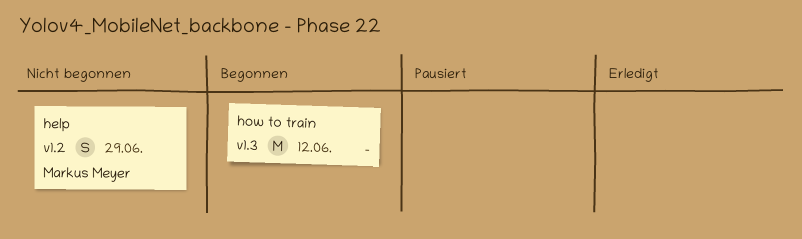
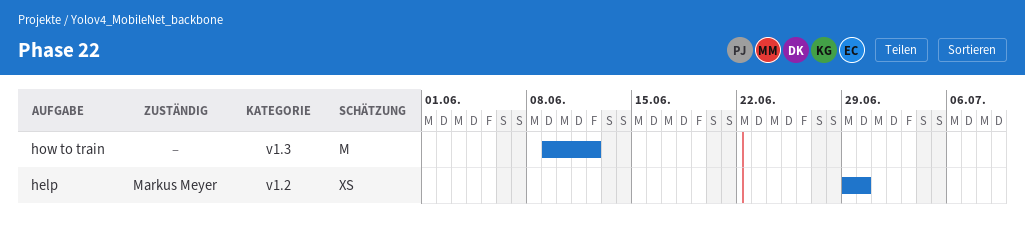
help, estimate: S -> XS
help, due: Jun 29 -> Jun 30

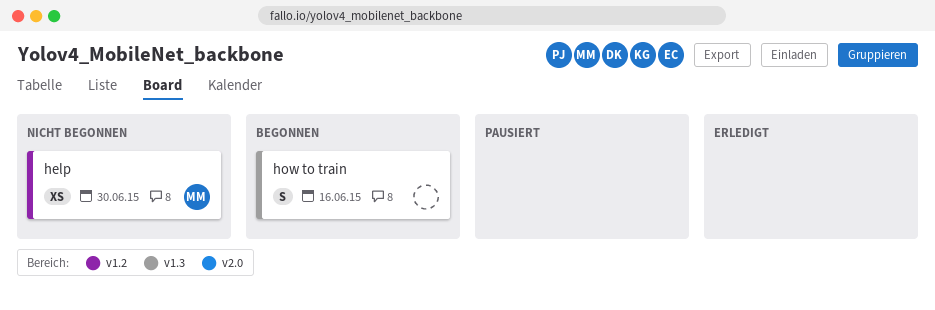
how to train, estimate: M -> S
how to train, due: Jun 12 -> Jun 16

